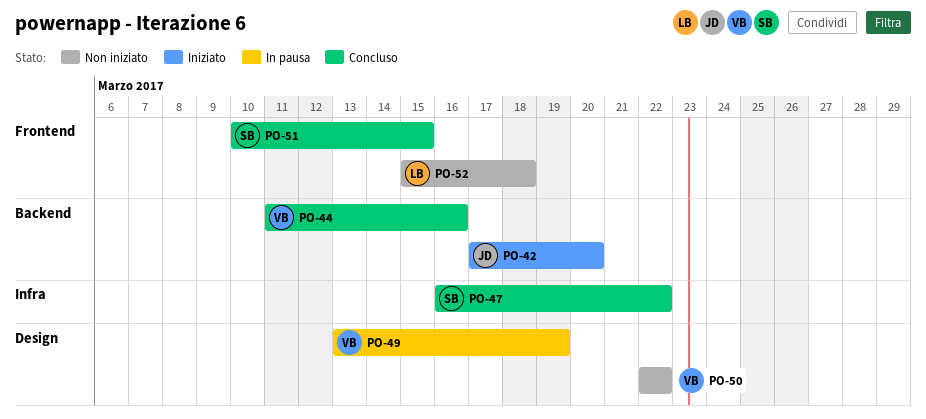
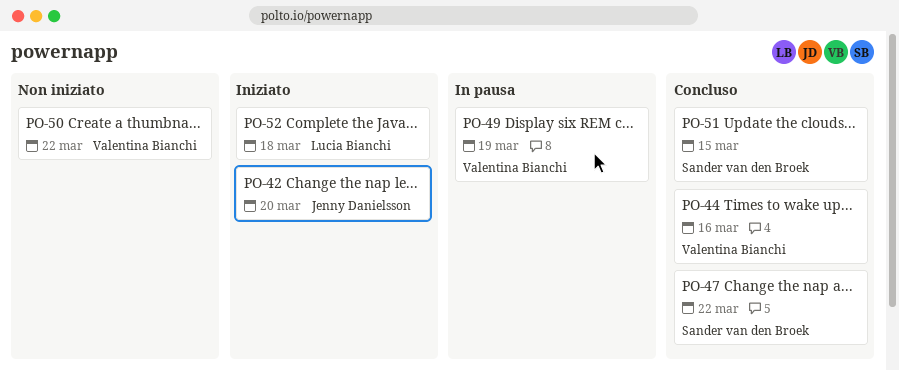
PO-52, status: Non iniziato -> Iniziato

